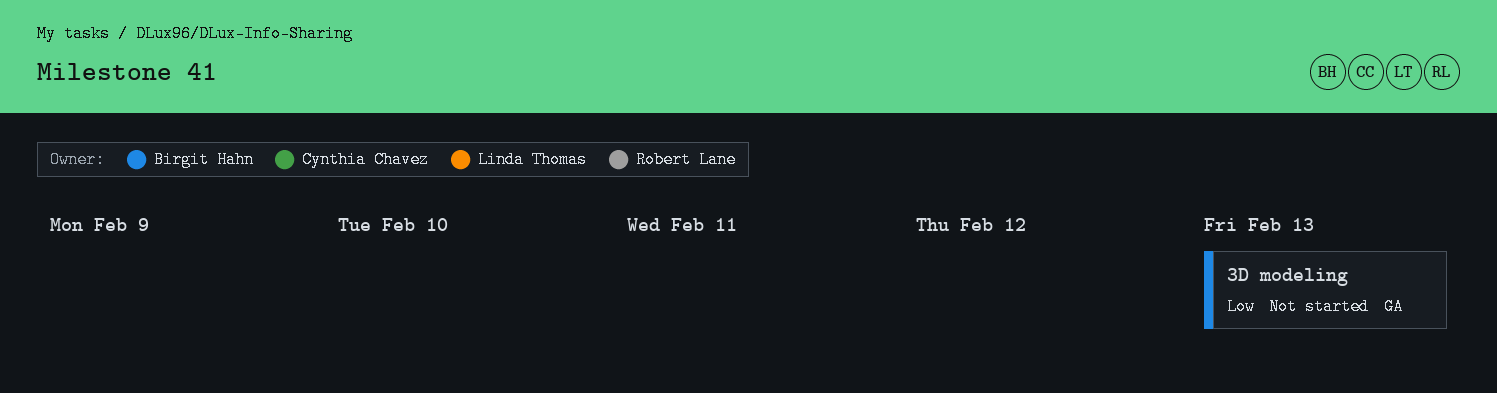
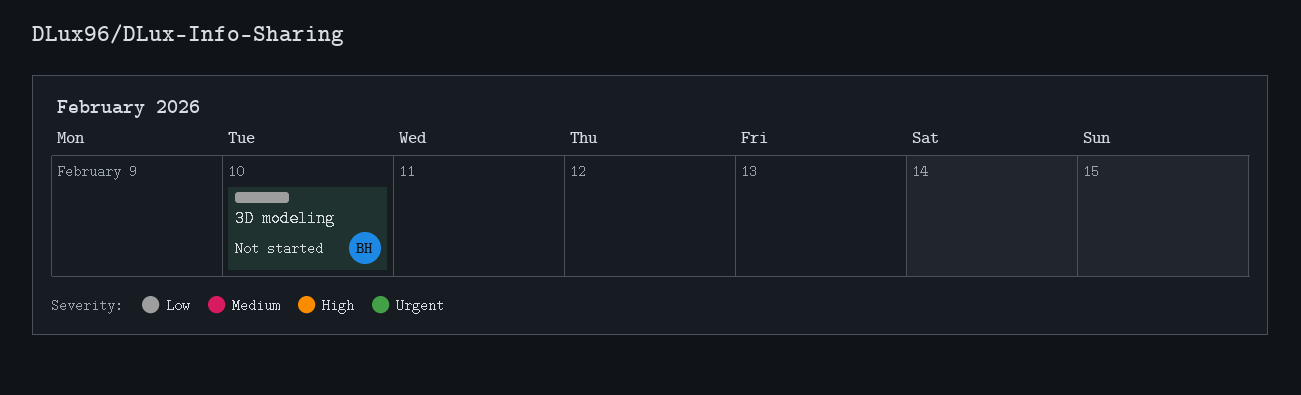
3D modeling, due: Feb 13 -> Feb 10

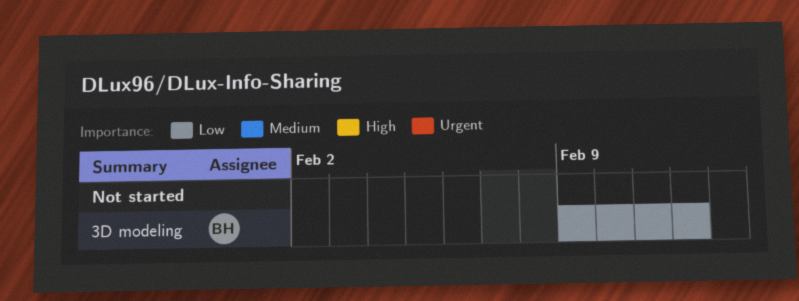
3D modeling, due: Feb 10 -> Feb 12

